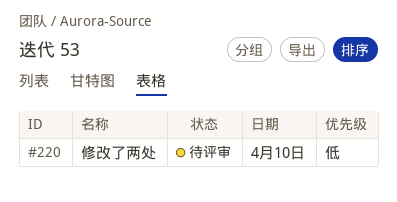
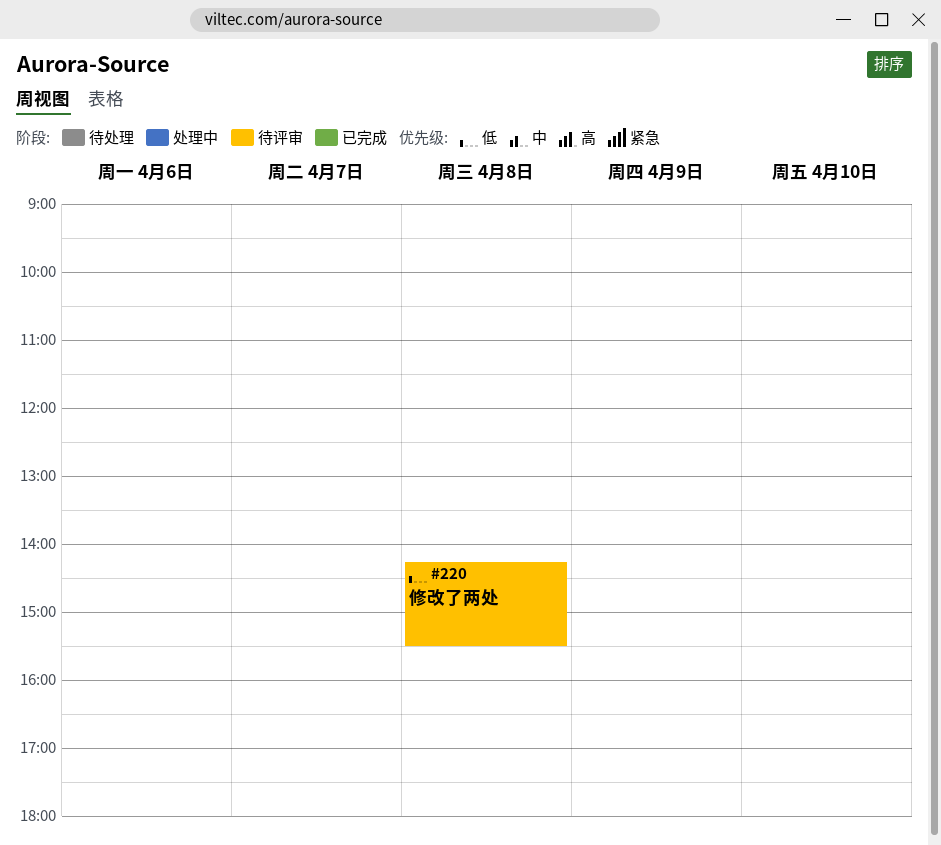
#220, day: Apr 10 -> Apr 8

